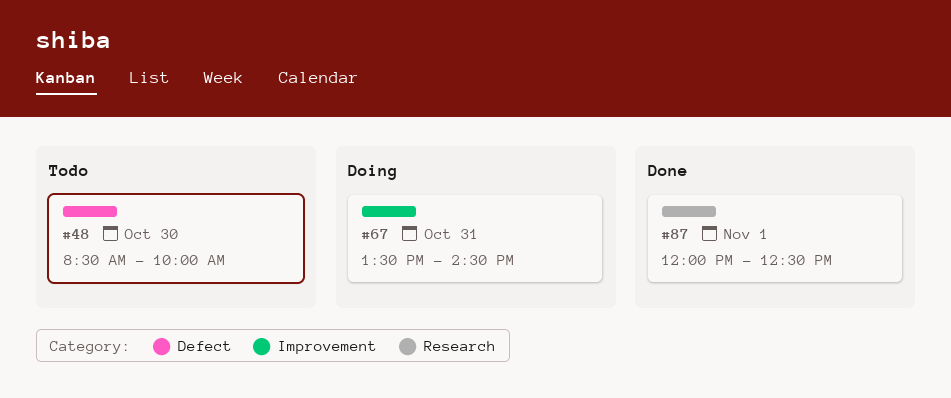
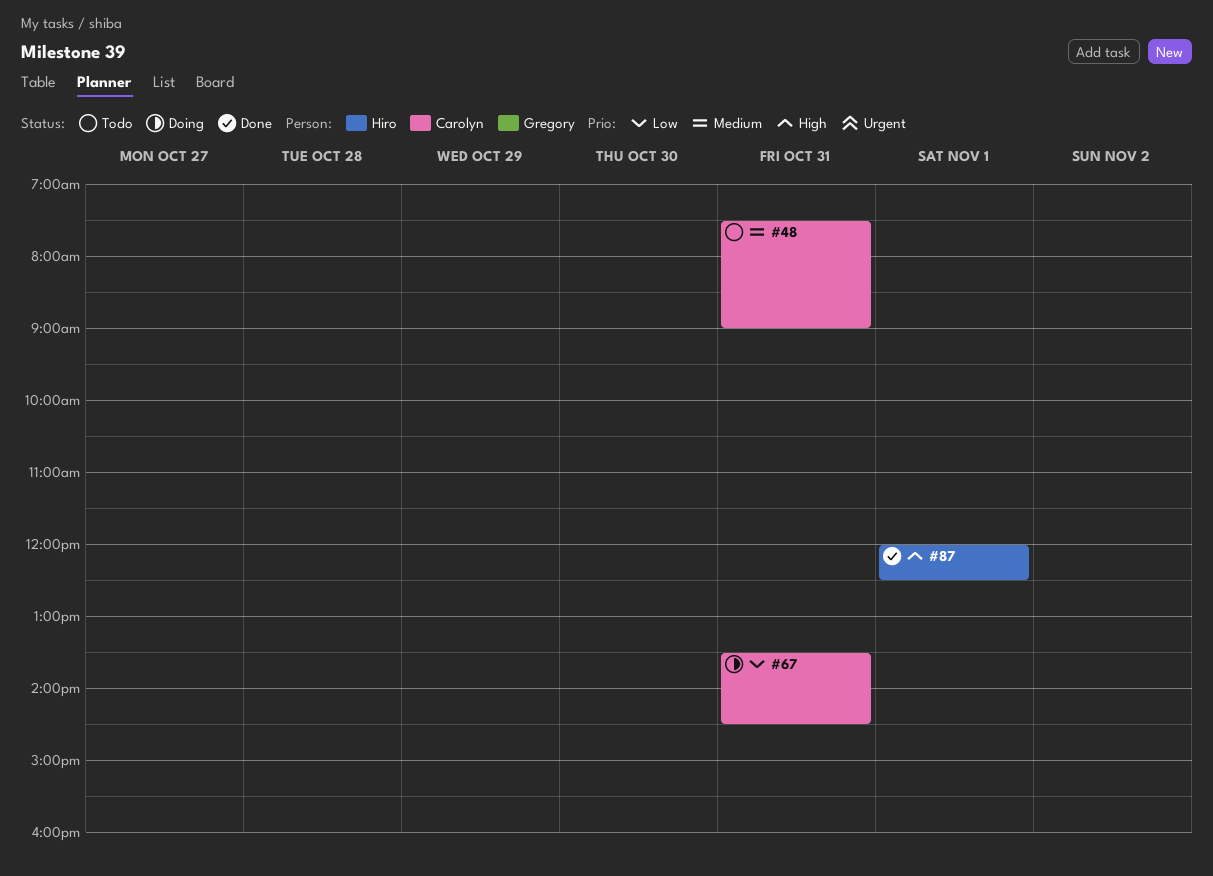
#48, day: Oct 30 -> Oct 31
#48, begins: 08:30 -> 07:30
#48, ends: 10:00 -> 09:00

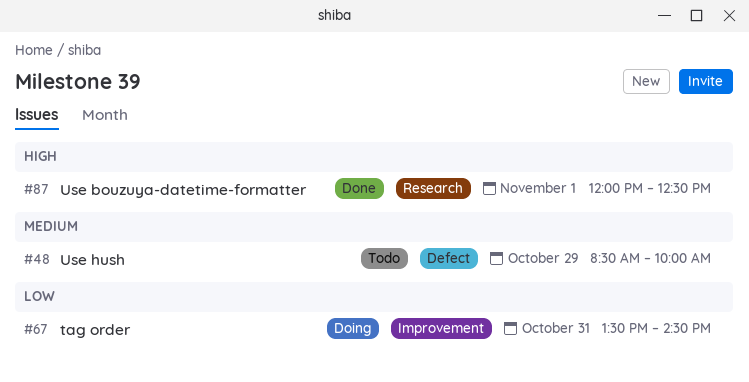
#48, day: Oct 31 -> Oct 29
#48, begins: 07:30 -> 08:30
#48, ends: 09:00 -> 10:00

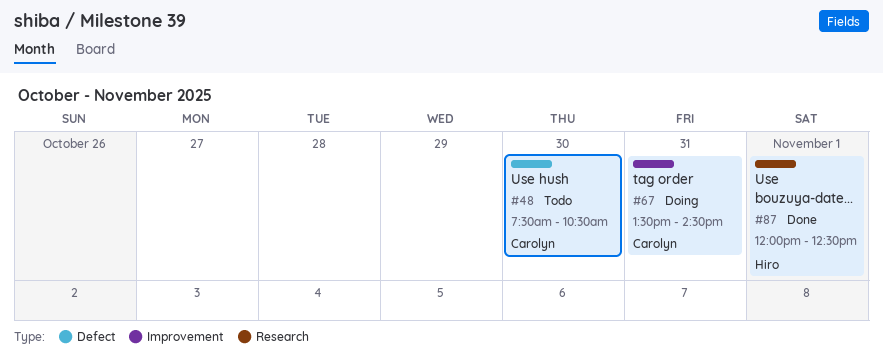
#48, day: Oct 29 -> Oct 30
#48, begins: 08:30 -> 07:30
#48, ends: 10:00 -> 10:30

